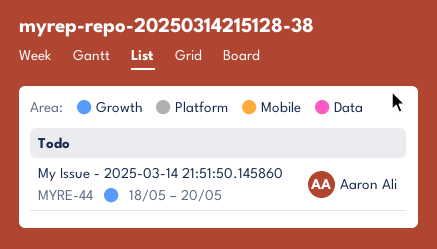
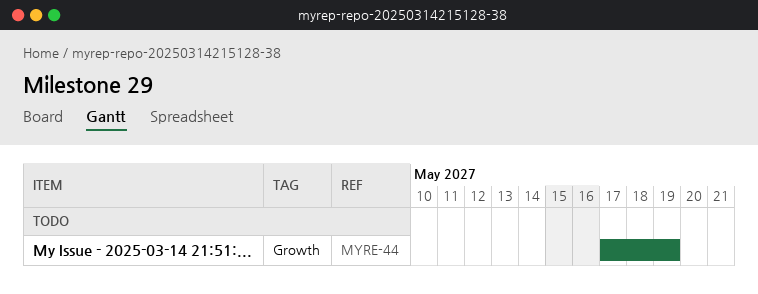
MYRE-44, start: May 18 -> May 17
MYRE-44, due: May 20 -> May 19

